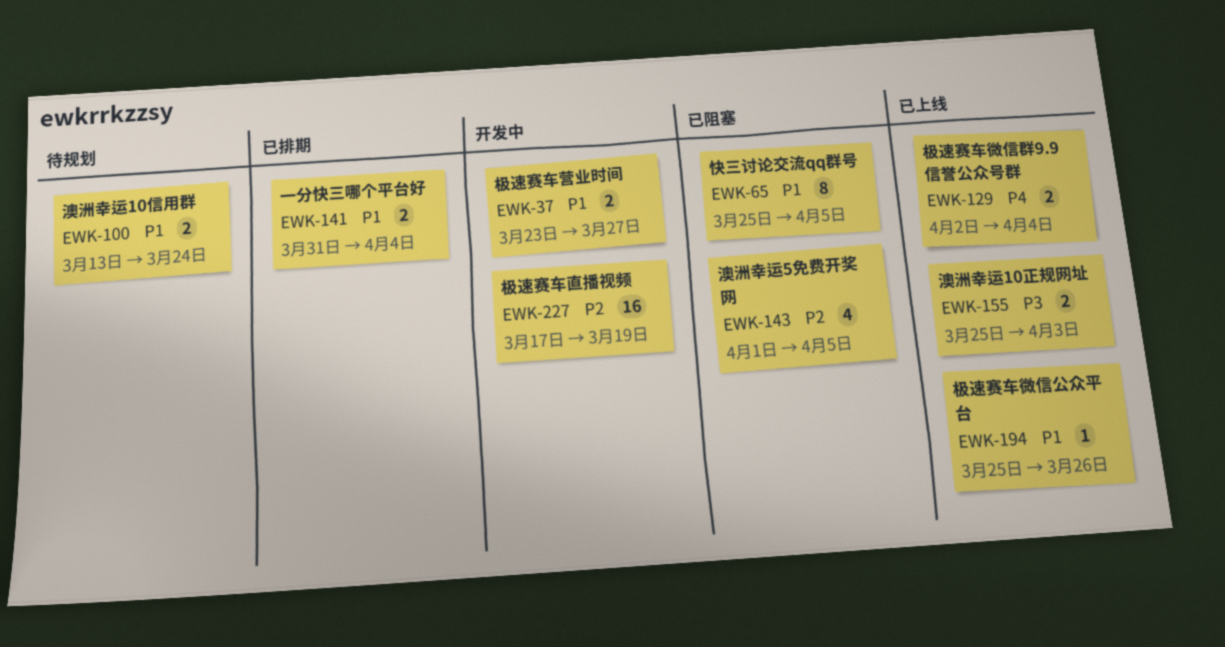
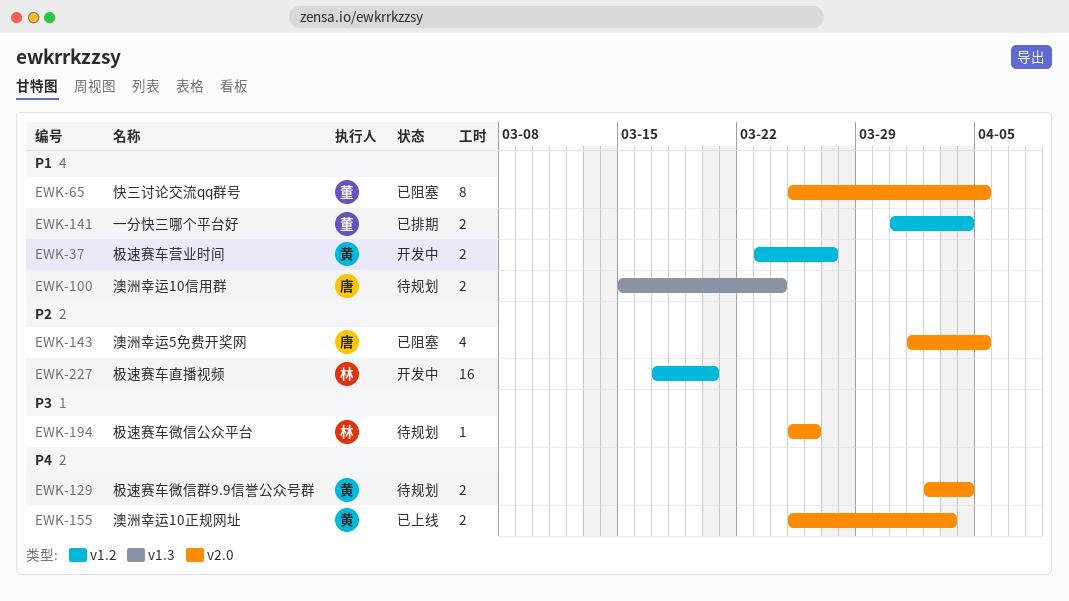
EWK-100, start: Mar 13 -> Mar 15
EWK-129, status: 已上线 -> 待规划
EWK-155, priority: P3 -> P4
EWK-194, status: 已上线 -> 待规划
EWK-194, priority: P1 -> P3
EWK-227, due: Mar 19 -> Mar 20

